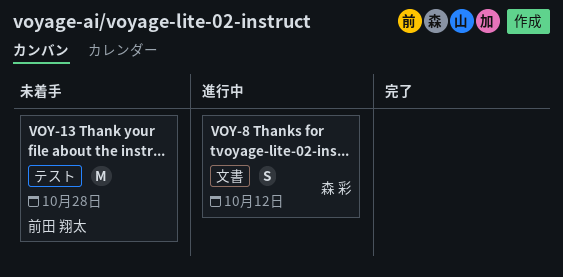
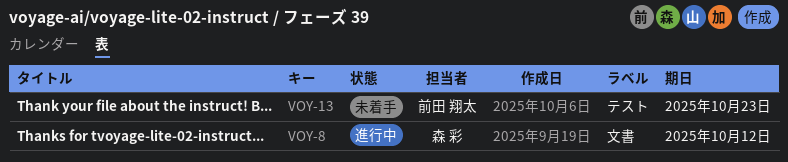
VOY-13, due: Oct 28 -> Oct 23

